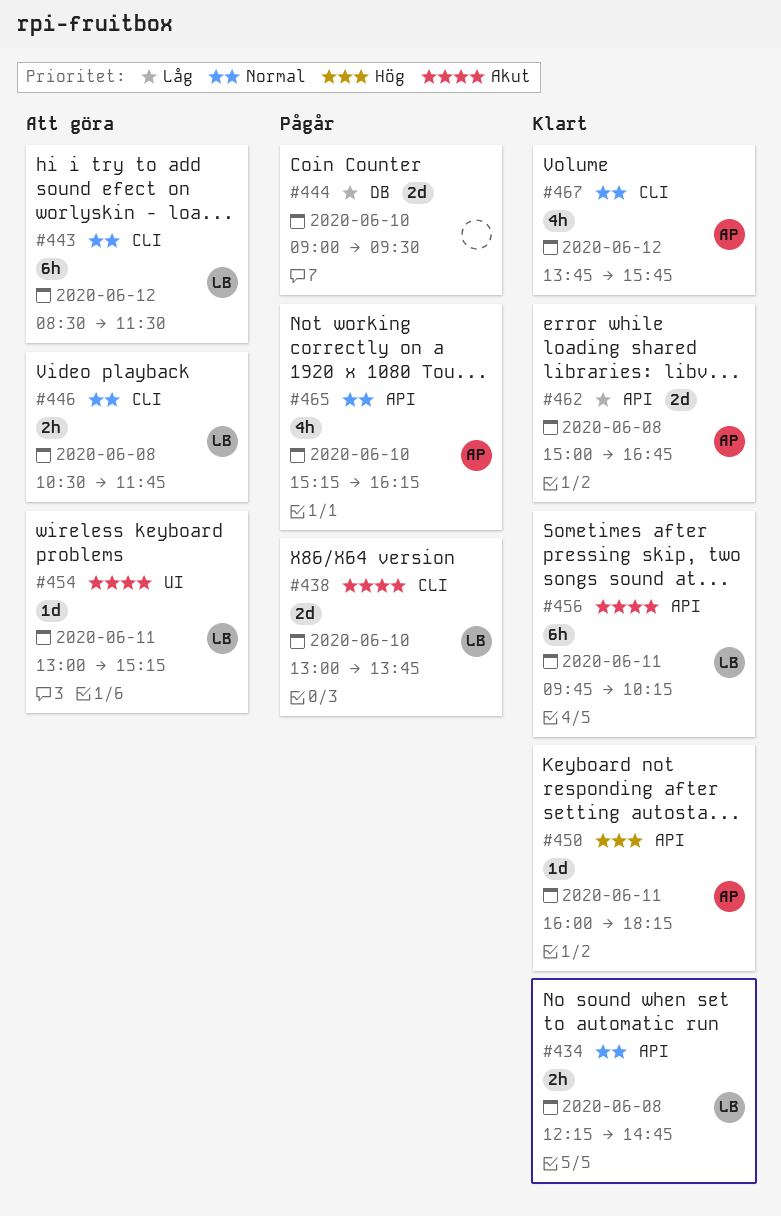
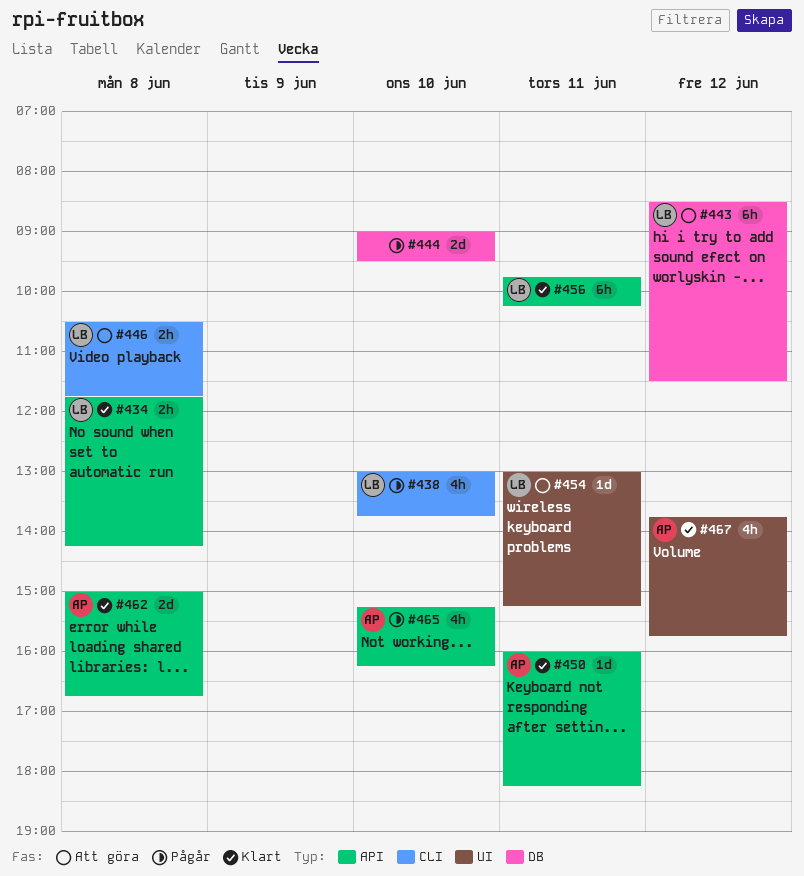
#434, begins: 12:15 -> 11:45
#434, ends: 14:45 -> 14:15
#438, estimate: 2d -> 4h
#443, label: CLI -> DB
#467, label: CLI -> UI

